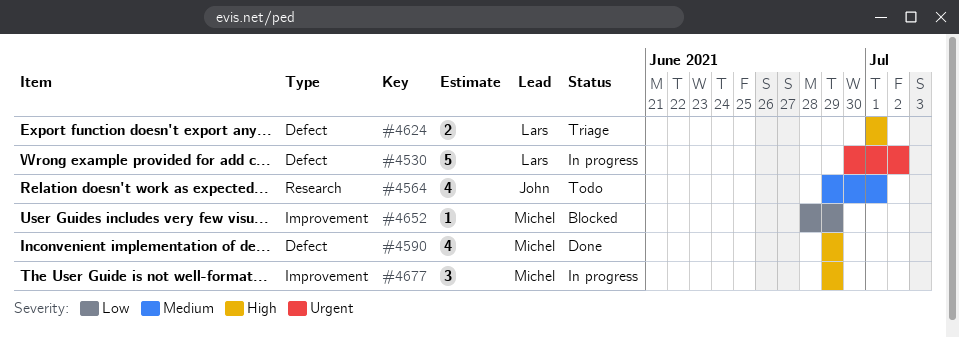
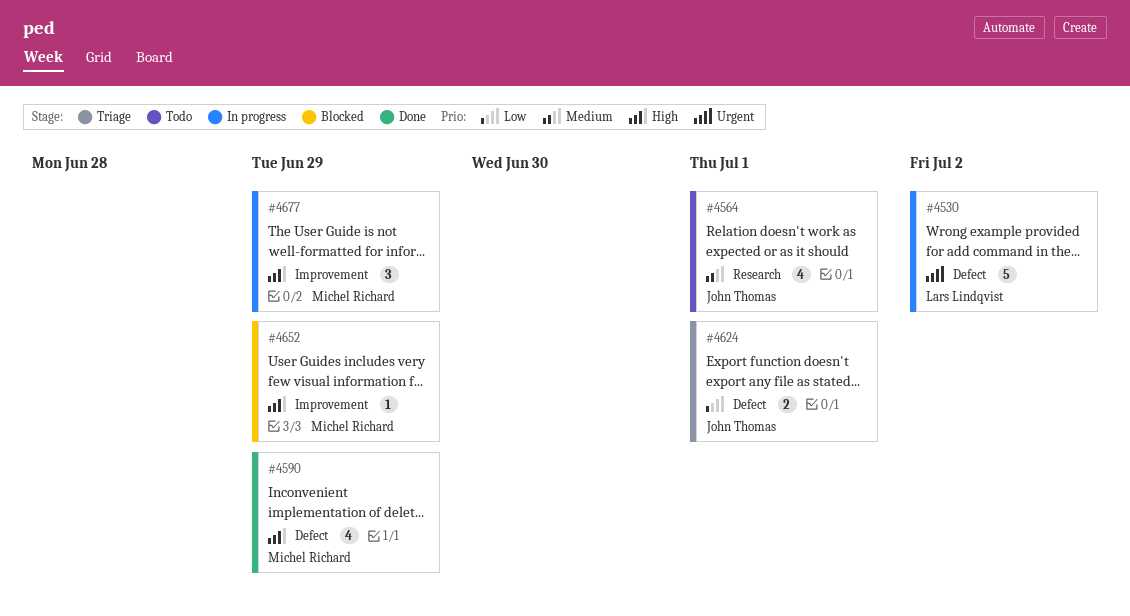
#4624, owner: Lars Lindqvist -> John Thomas
#4624, priority: High -> Low
#4652, priority: Low -> High

